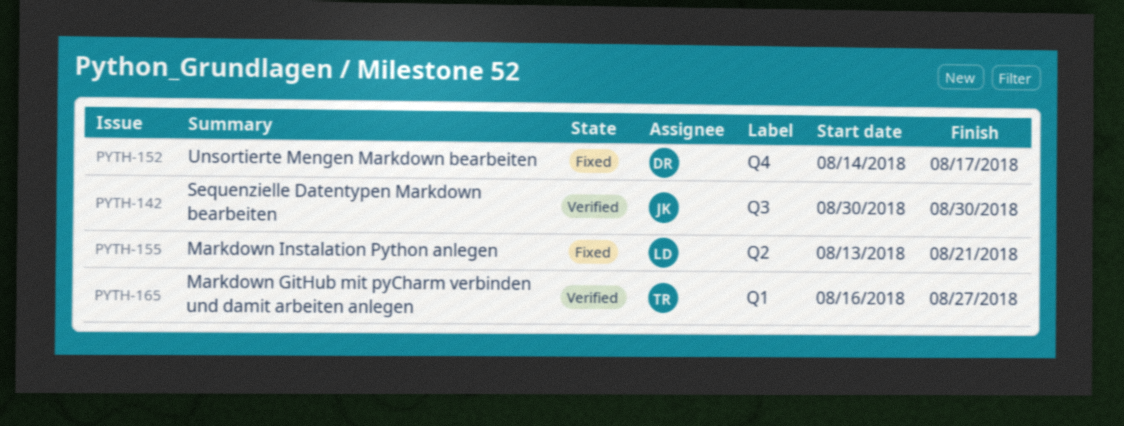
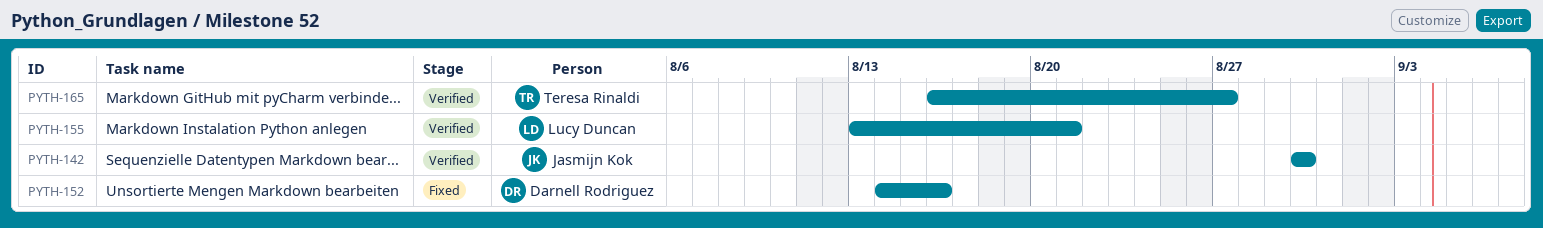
PYTH-152, due: Aug 17 -> Aug 16
PYTH-155, status: Fixed -> Verified

